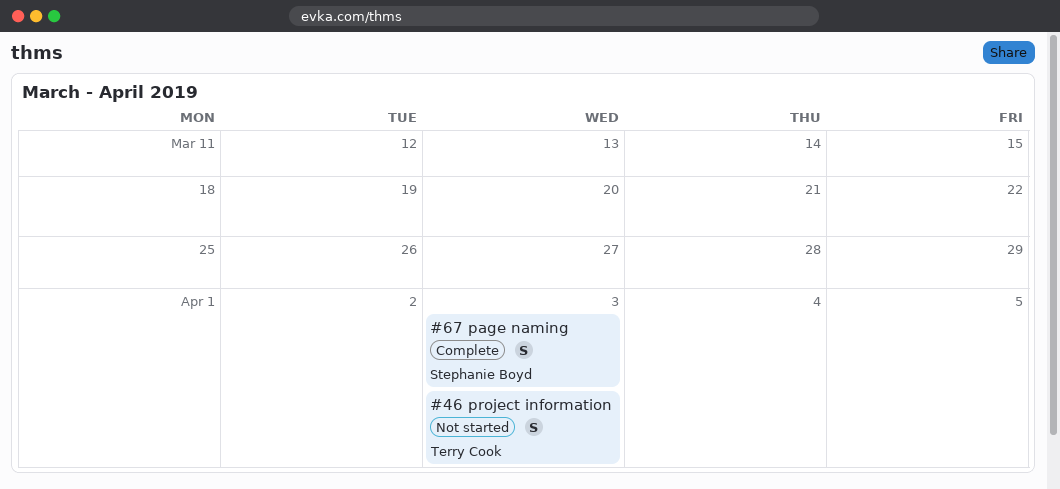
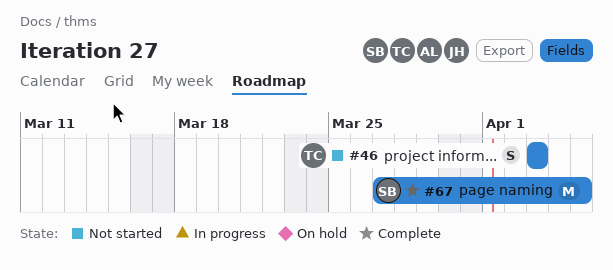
#67, estimate: S -> M
#67, due: Apr 3 -> Apr 5

